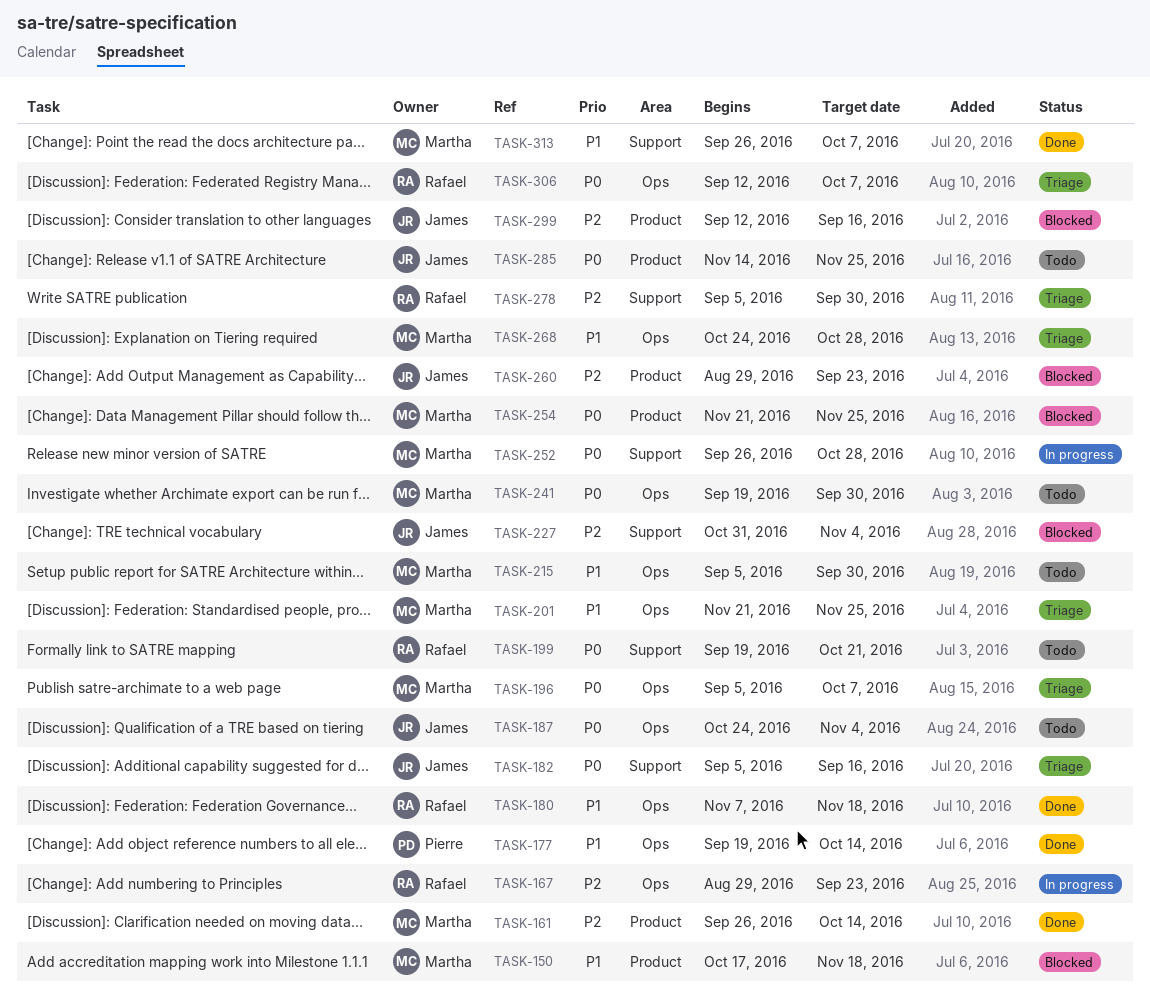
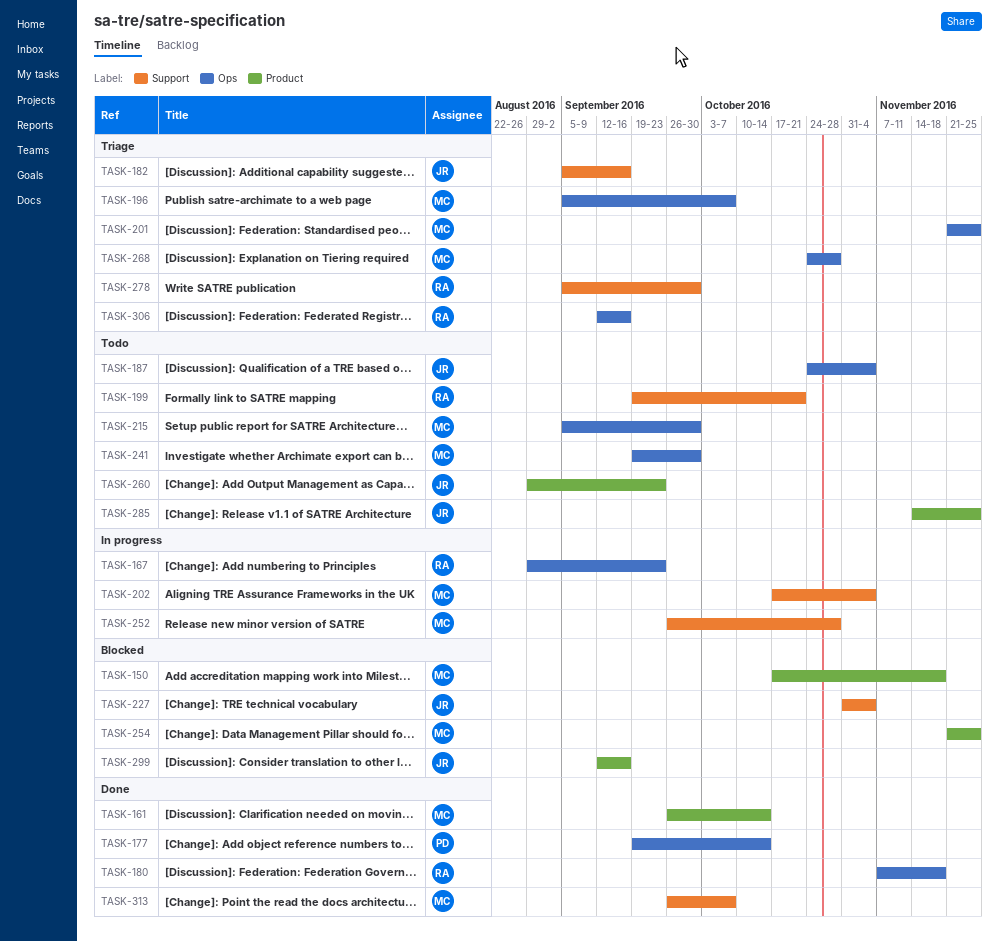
TASK-202: none -> present
TASK-260, status: Blocked -> Todo
TASK-306, due: Oct 7 -> Sep 16

